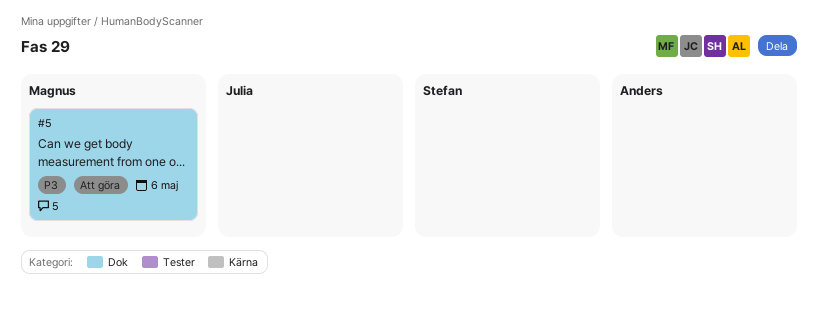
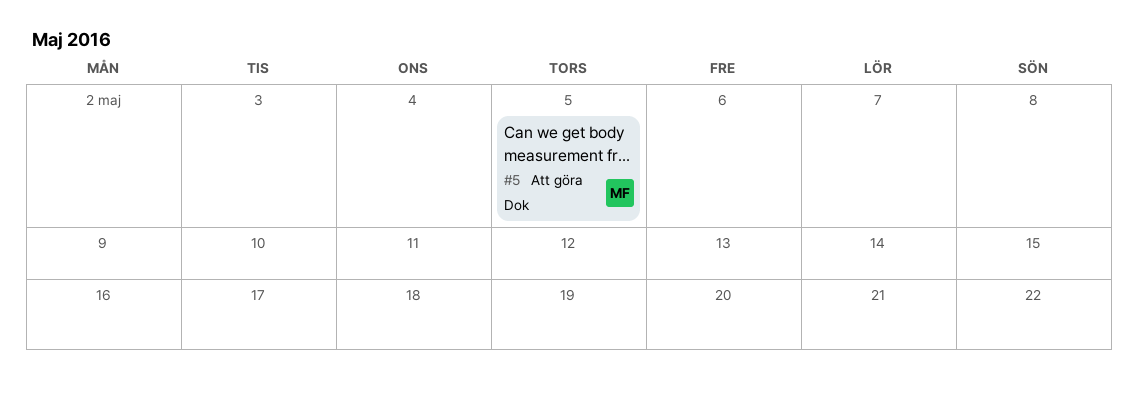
#5, due: May 6 -> May 5

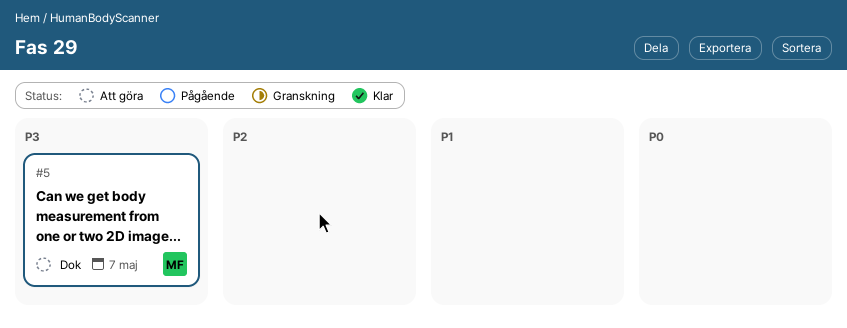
#5, due: May 5 -> May 7

